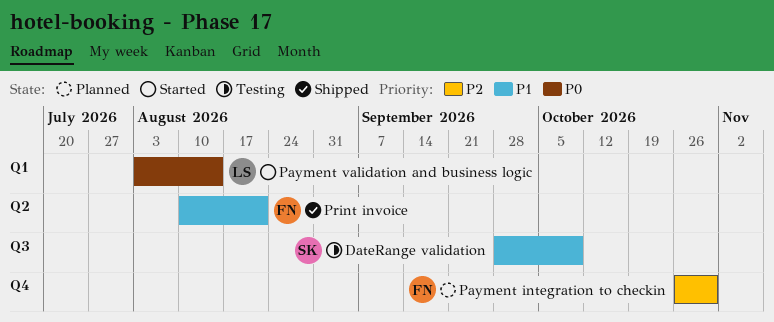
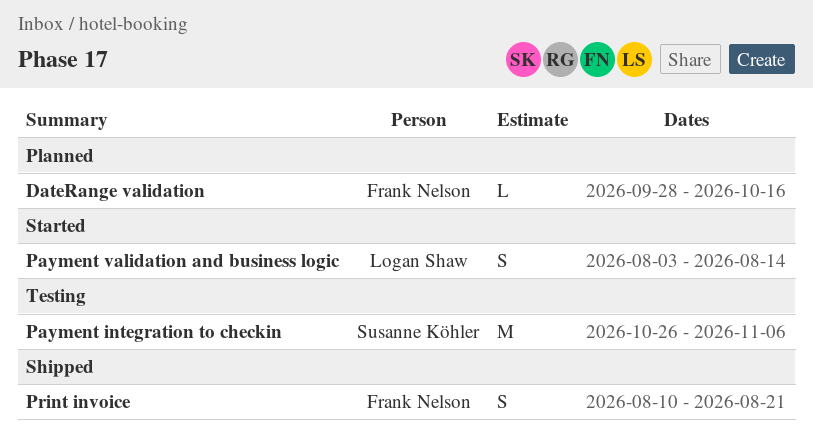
DateRange validation, status: Testing -> Planned
DateRange validation, owner: Susanne Köhler -> Frank Nelson
DateRange validation, due: Oct 9 -> Oct 16
Payment integration to checkin, status: Planned -> Testing
Payment integration to checkin, owner: Frank Nelson -> Susanne Köhler
Payment integration to checkin, due: Oct 30 -> Nov 6

